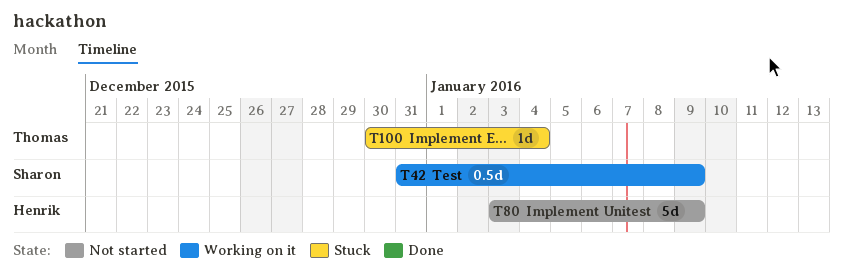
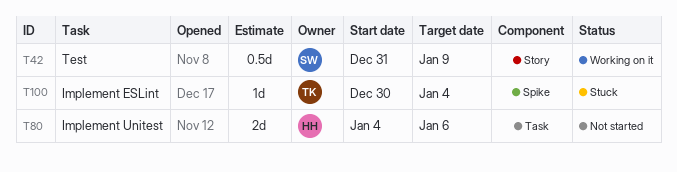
T80, estimate: 5d -> 2d
T80, start: Jan 3 -> Jan 4
T80, due: Jan 9 -> Jan 6

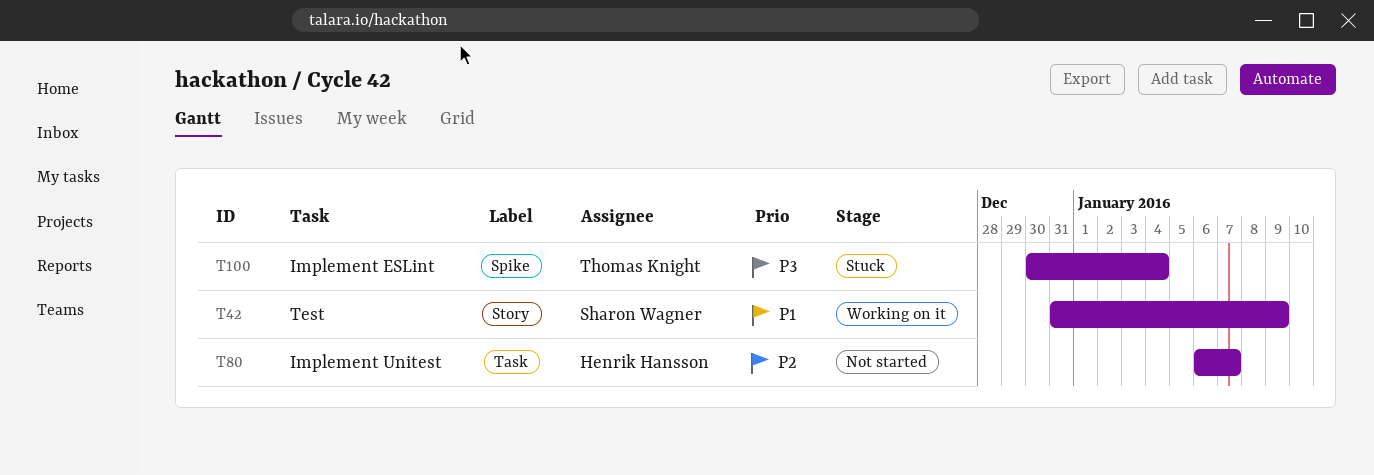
T80, start: Jan 4 -> Jan 6
T80, due: Jan 6 -> Jan 7

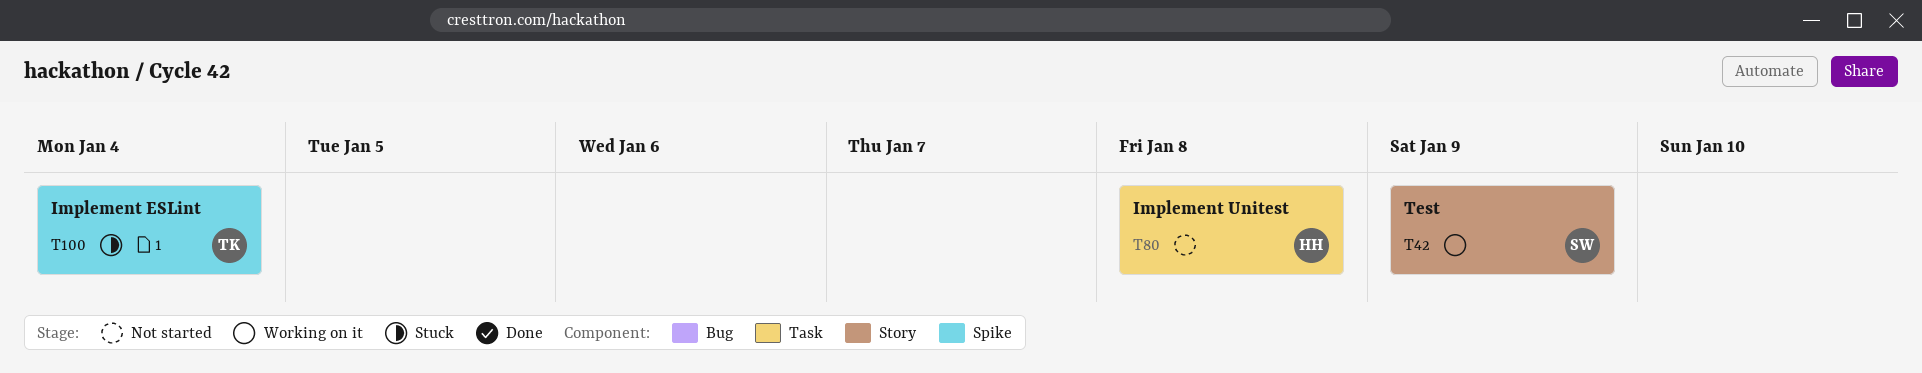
T80, due: Jan 7 -> Jan 8

